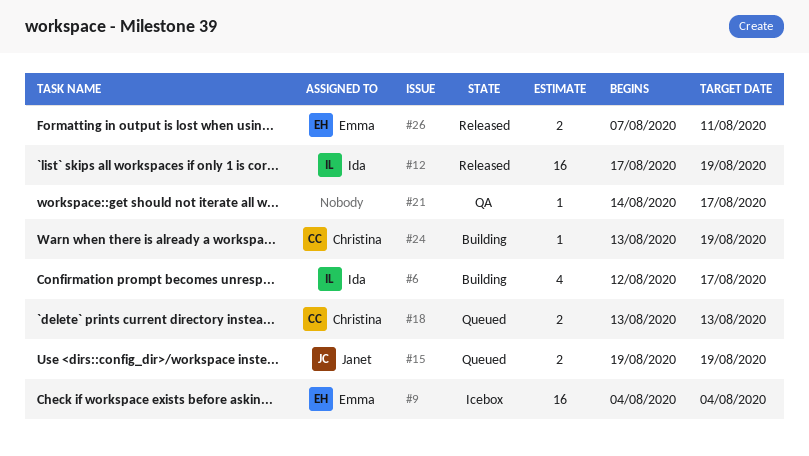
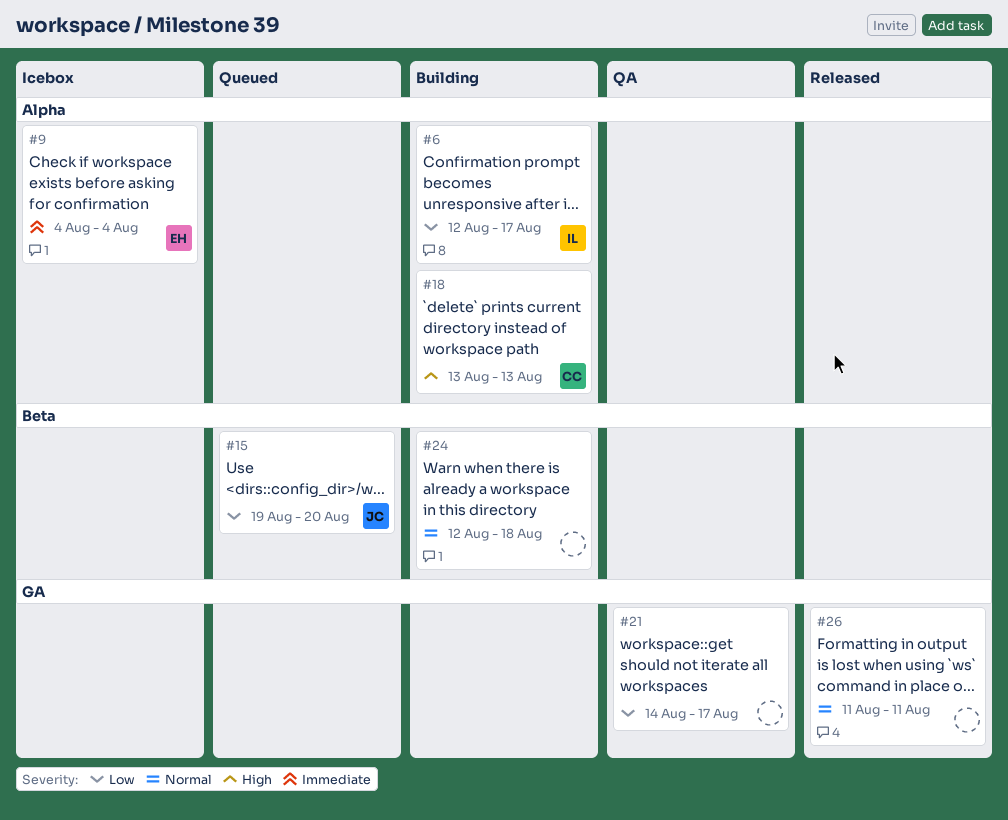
#12: present -> none
#15, due: Aug 19 -> Aug 20
#18, status: Queued -> Building
#24, owner: Christina -> none
#24, start: Aug 13 -> Aug 12
#24, due: Aug 19 -> Aug 18
#26, owner: Emma -> none
#26, start: Aug 7 -> Aug 11

